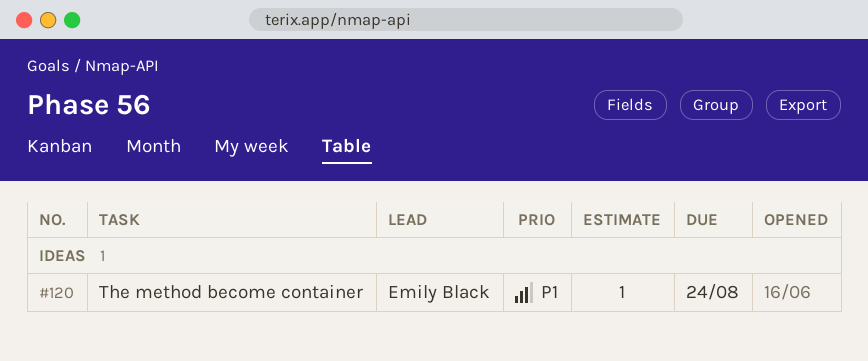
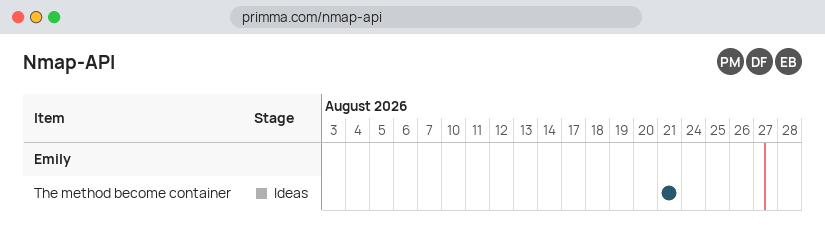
The method become container, due: Aug 24 -> Aug 21

